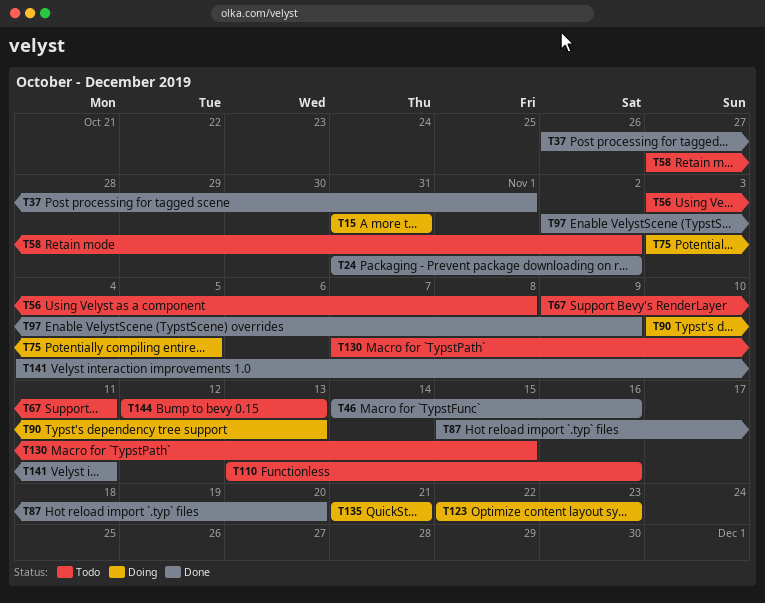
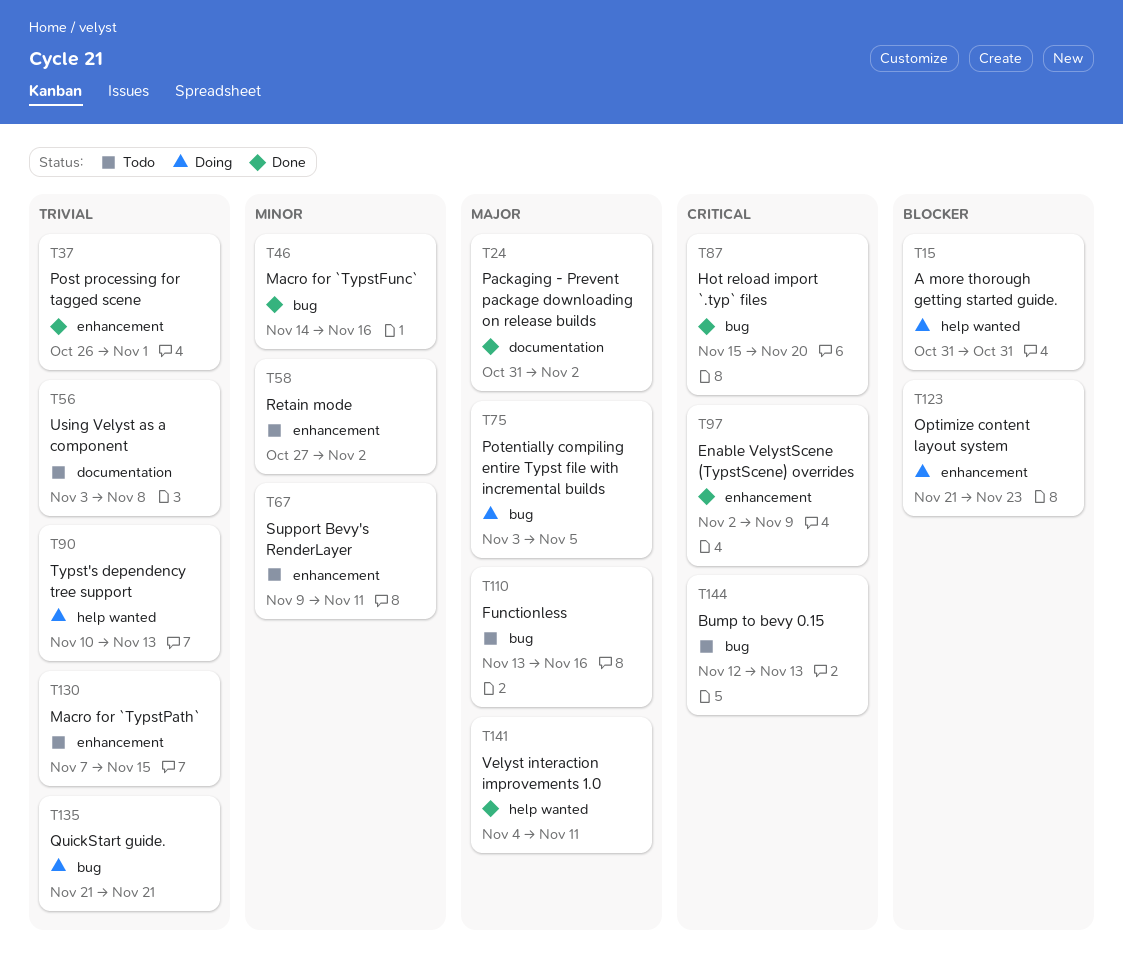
T123, start: Nov 22 -> Nov 21

